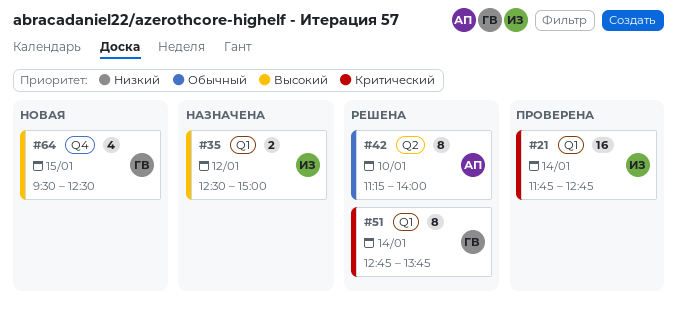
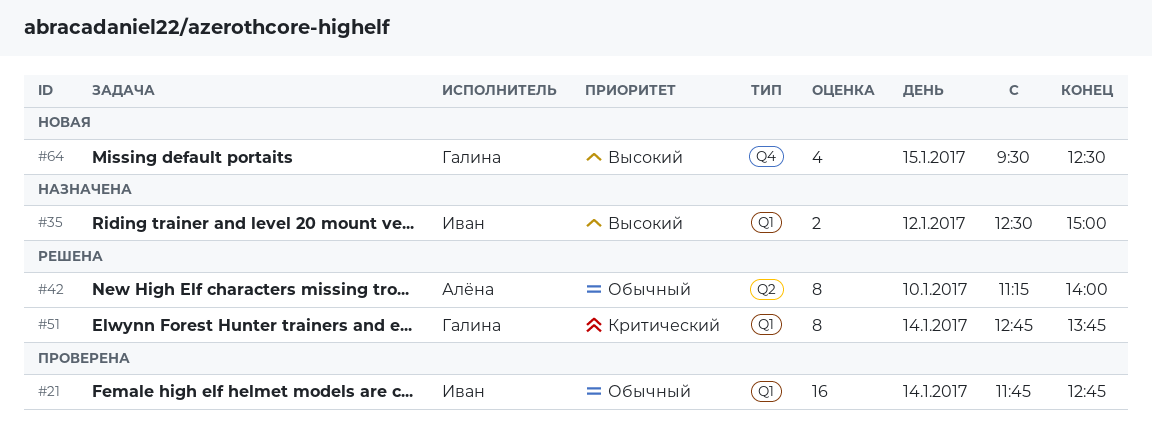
#21, priority: Критический -> Обычный

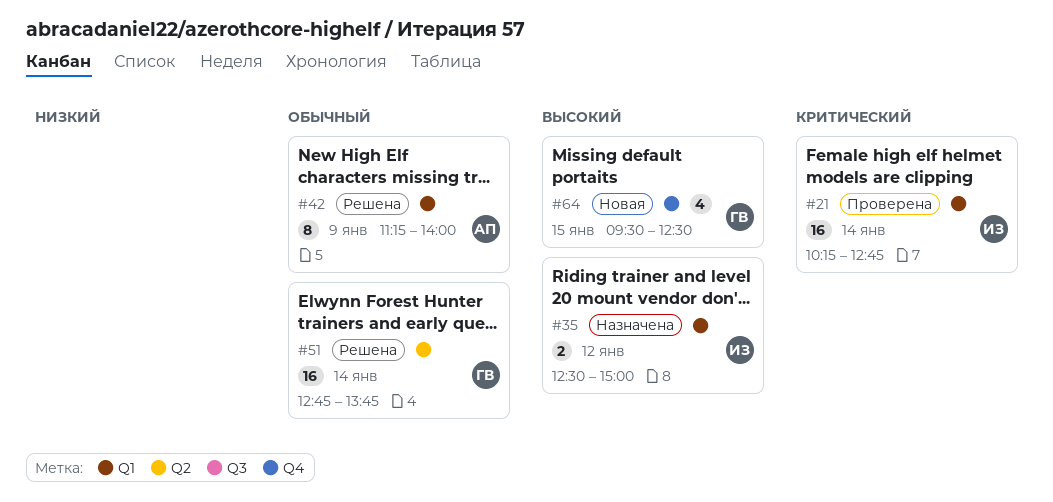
#21, priority: Обычный -> Критический
#21, begins: 11:45 -> 10:15
#42, label: Q2 -> Q1
#42, day: Jan 10 -> Jan 9
#51, priority: Критический -> Обычный
#51, label: Q1 -> Q2
#51, estimate: 8 -> 16

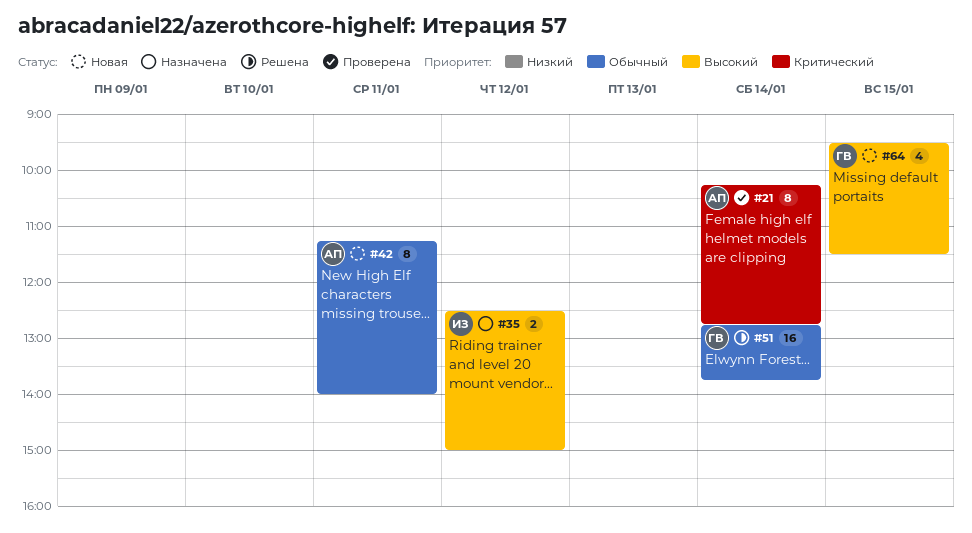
#21, owner: ИЗ -> АП
#21, estimate: 16 -> 8
#42, status: Решена -> Новая
#42, day: Jan 9 -> Jan 11
#64, ends: 12:30 -> 11:30

